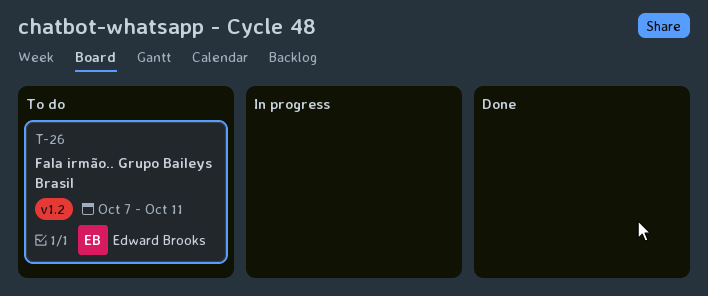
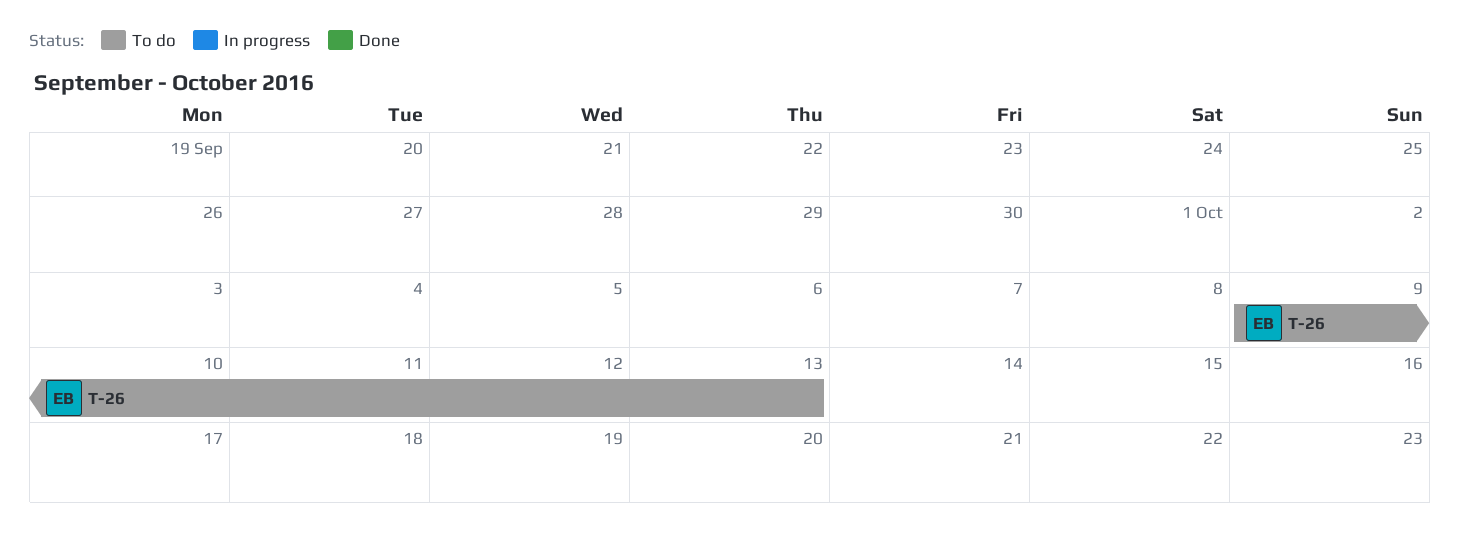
T-26, start: Oct 7 -> Oct 9
T-26, due: Oct 11 -> Oct 13

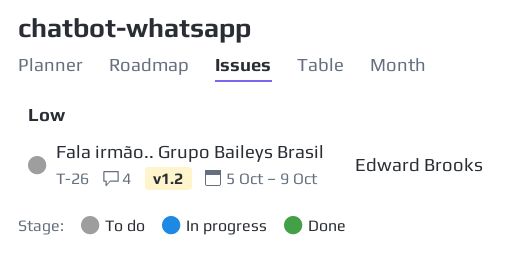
T-26, start: Oct 9 -> Oct 5
T-26, due: Oct 13 -> Oct 9

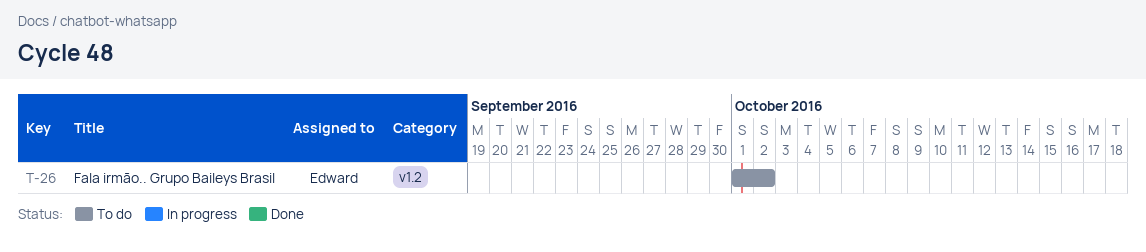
T-26, start: Oct 5 -> Oct 1
T-26, due: Oct 9 -> Oct 2

